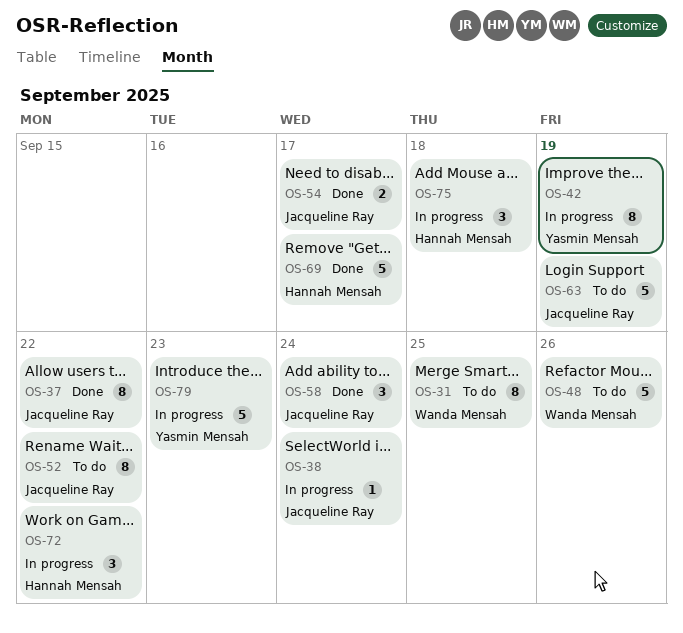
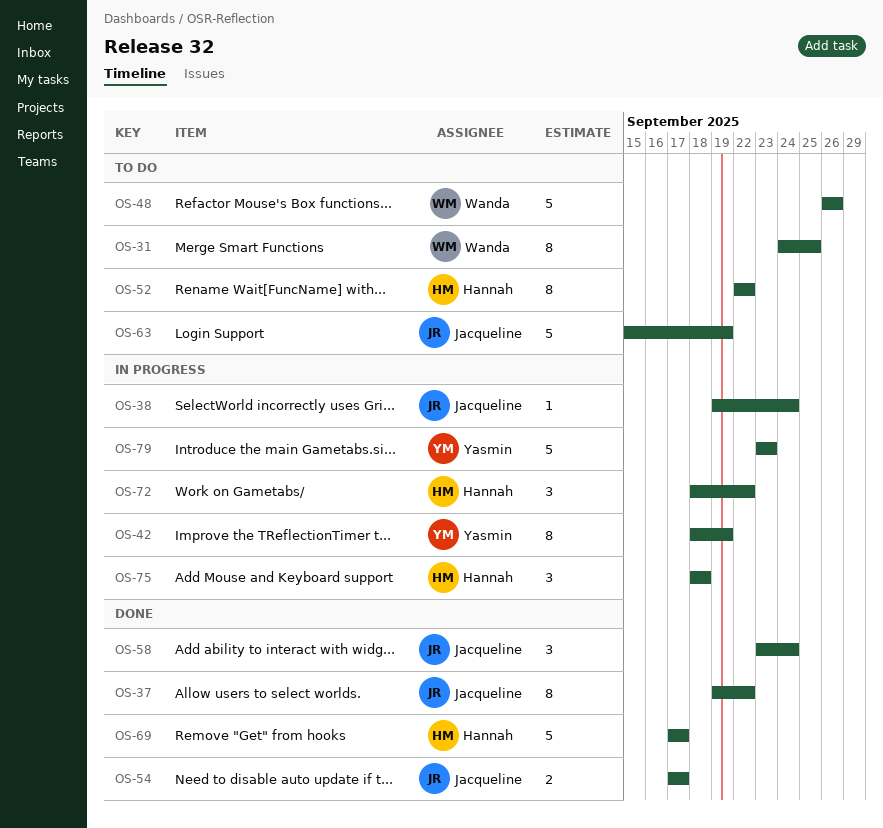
OS-52, owner: Jacqueline Ray -> Hannah Mensah

